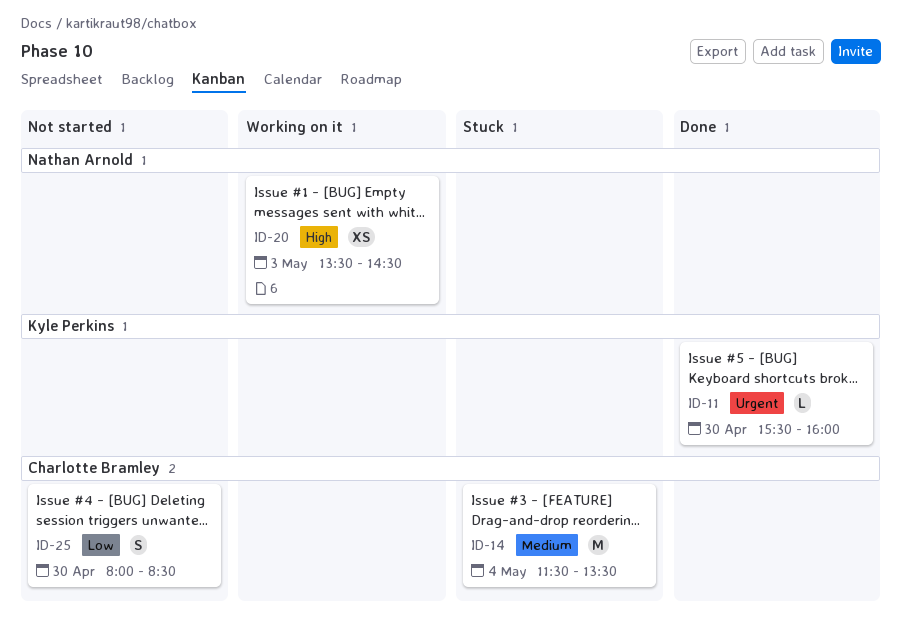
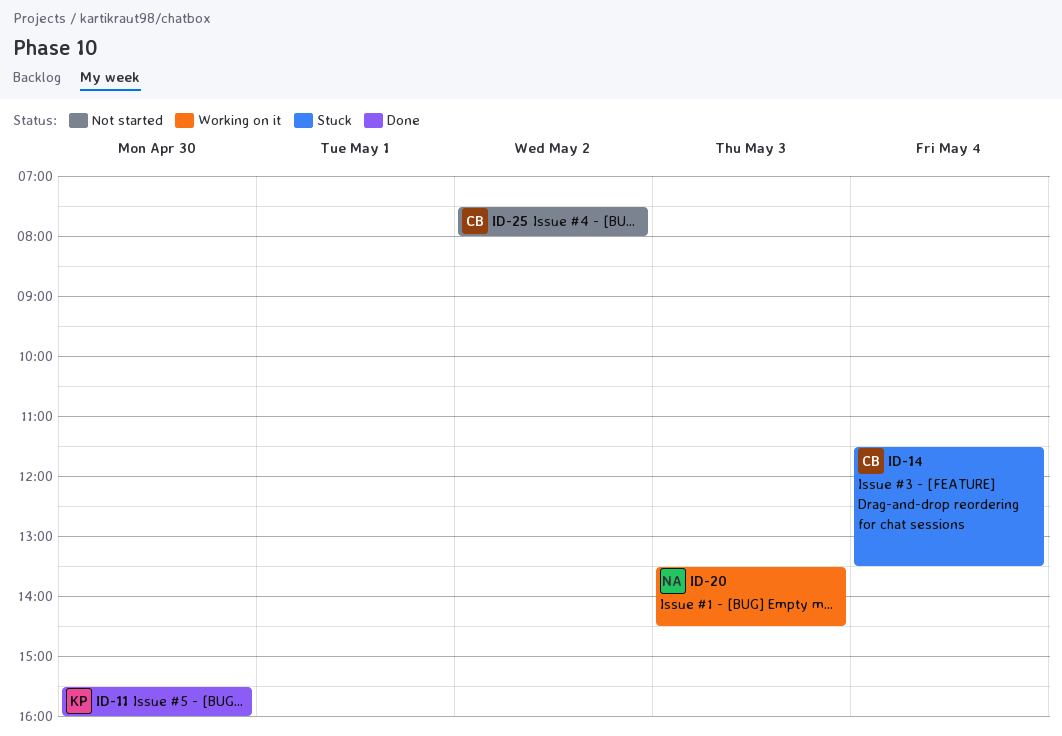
ID-25, day: Apr 30 -> May 2
ID-25, begins: 08:00 -> 07:30
ID-25, ends: 08:30 -> 08:00

